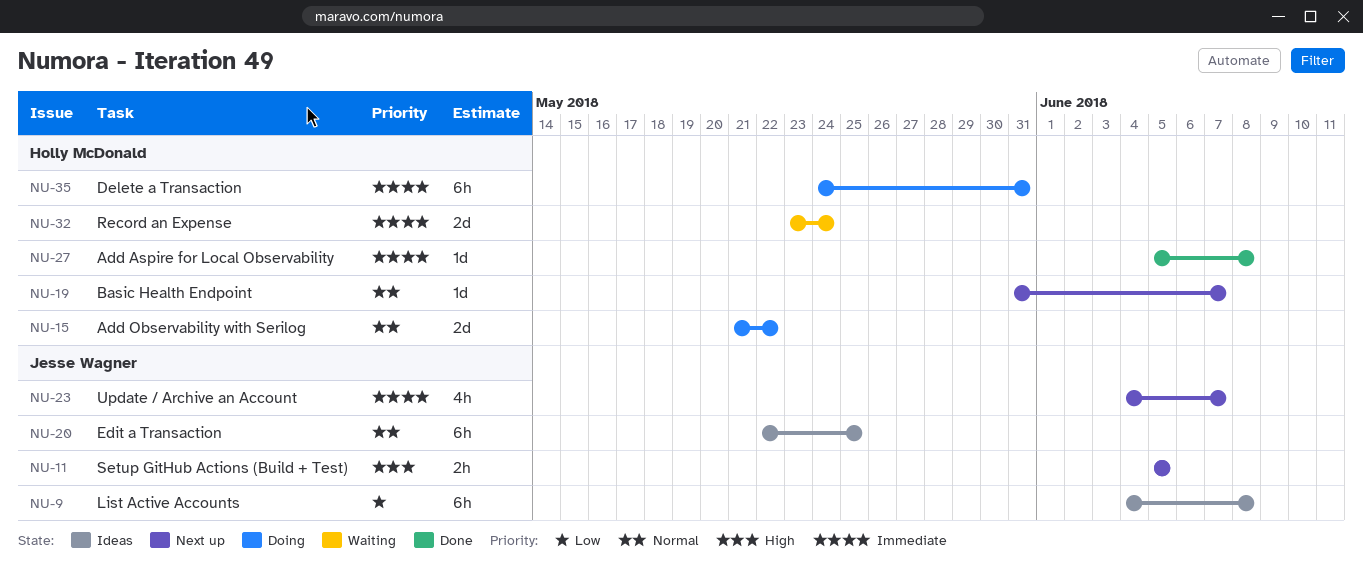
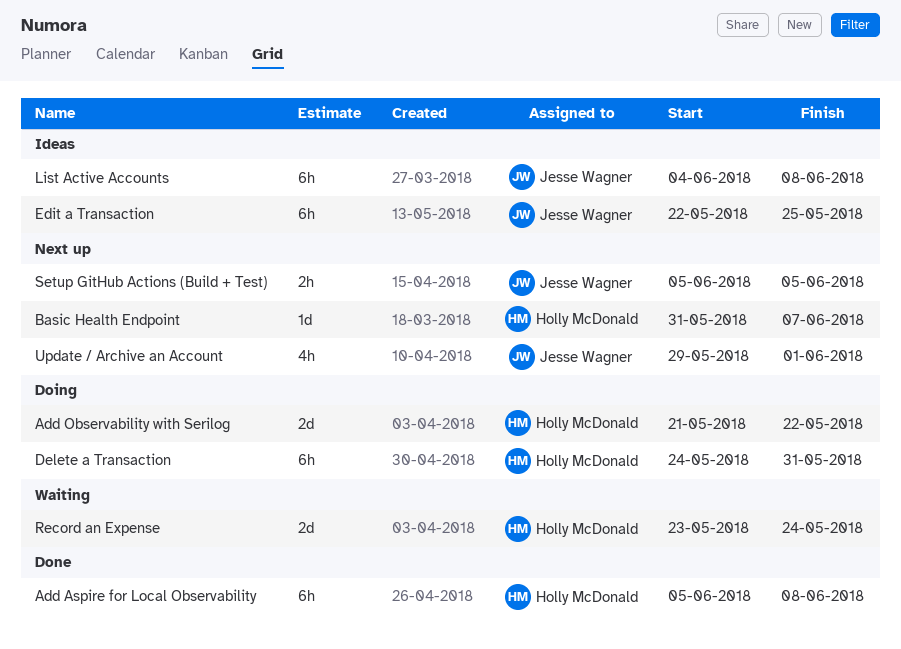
Add Aspire for Local Observability, estimate: 1d -> 6h
Update / Archive an Account, start: Jun 4 -> May 29
Update / Archive an Account, due: Jun 7 -> Jun 1

